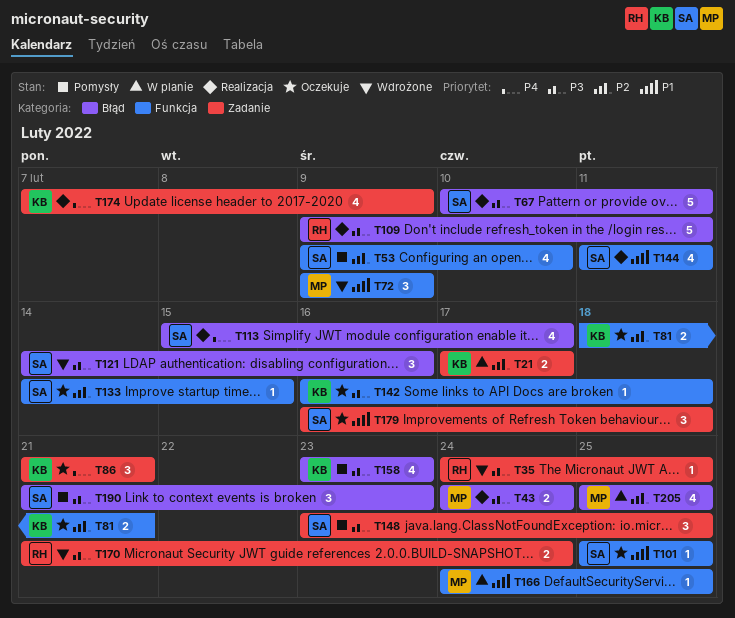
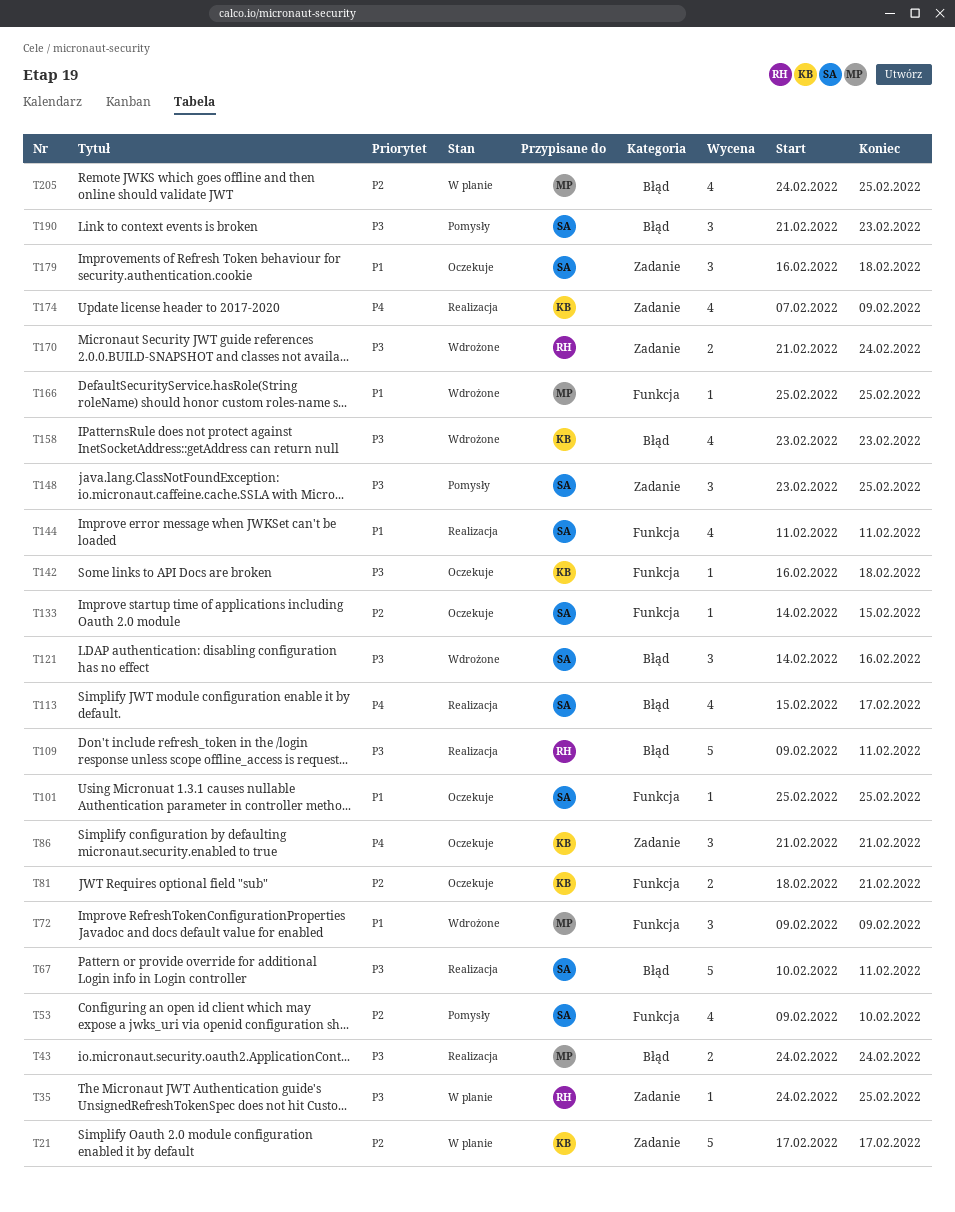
T21, estimate: 2 -> 5
T35, status: Wdrożone -> W planie
T158, status: Pomysły -> Wdrożone
T166, status: W planie -> Wdrożone
T166, start: Feb 24 -> Feb 25
T205, start: Feb 25 -> Feb 24

